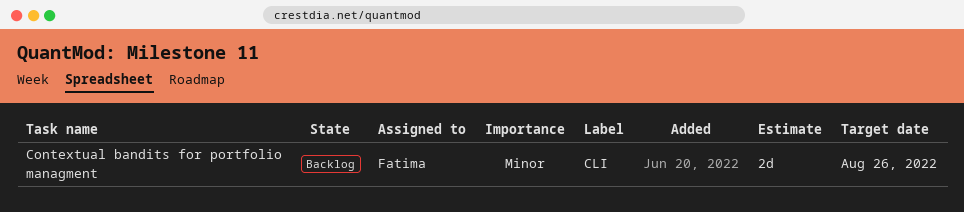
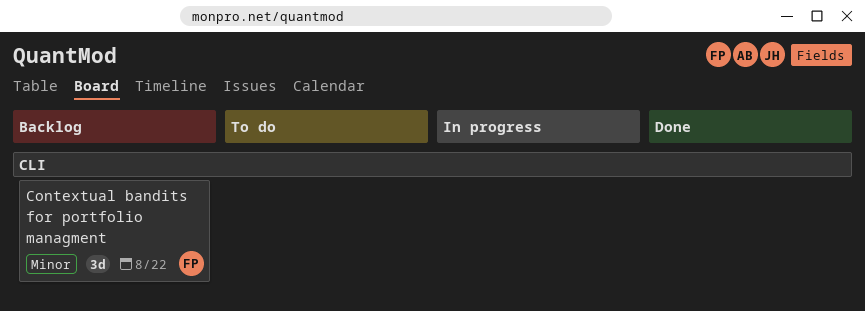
Contextual bandits for portfolio managment, estimate: 2d -> 3d
Contextual bandits for portfolio managment, due: Aug 26 -> Aug 22

